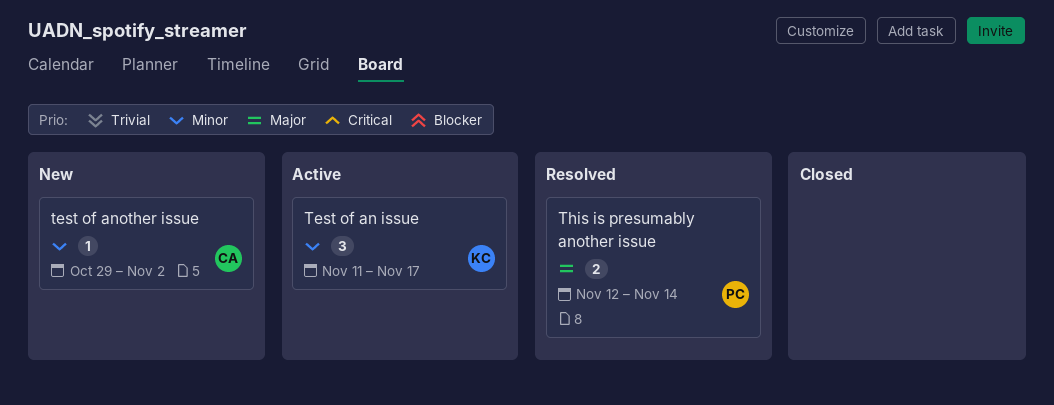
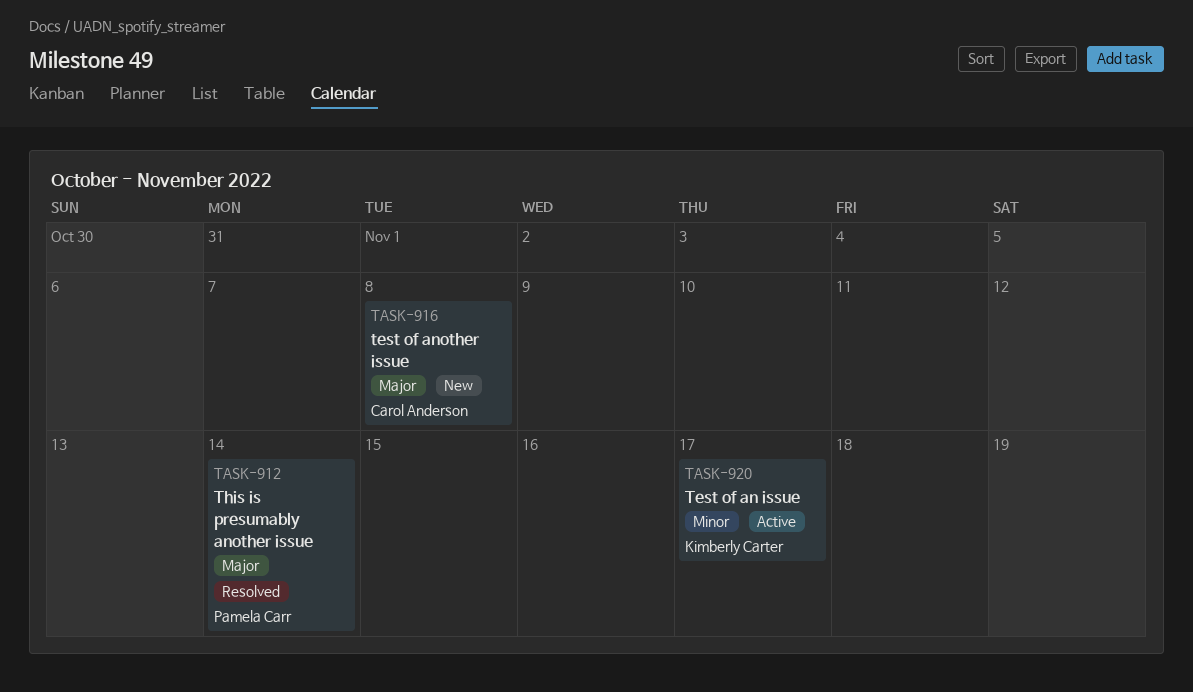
test of another issue, priority: Minor -> Major
test of another issue, due: Nov 2 -> Nov 8

